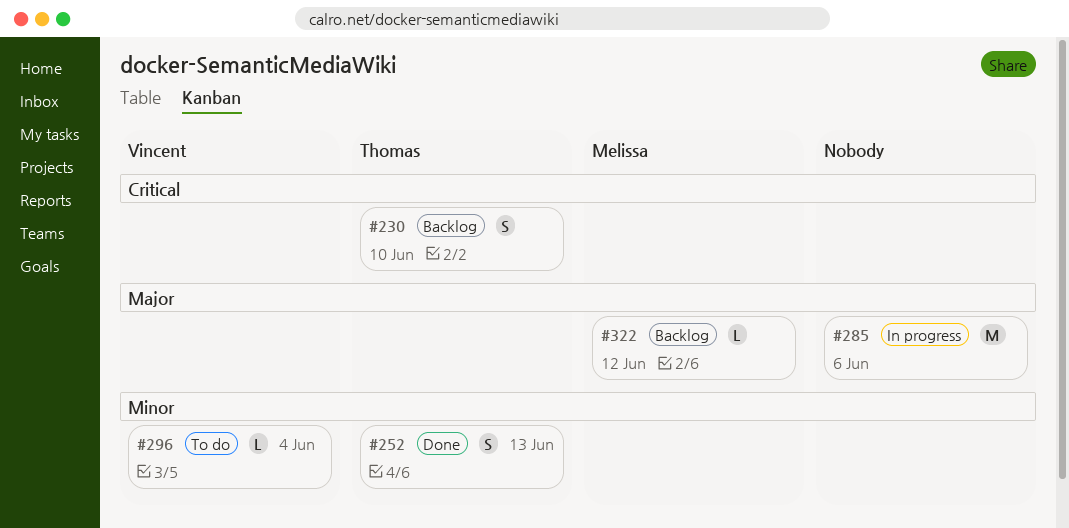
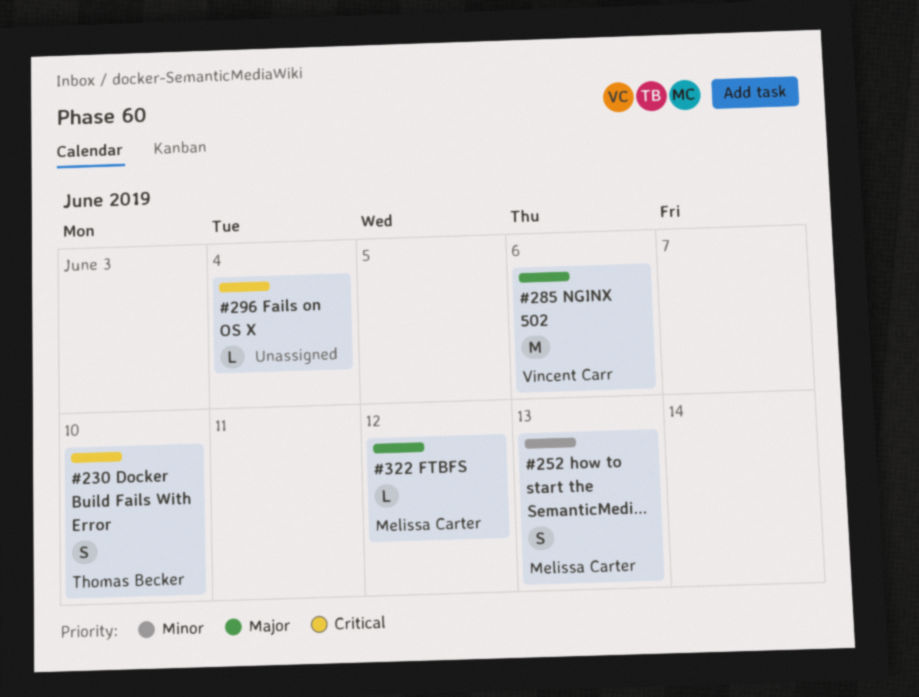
#252, owner: Thomas Becker -> Melissa Carter
#285, owner: none -> Vincent Carr
#296, owner: Vincent Carr -> none
#296, priority: Minor -> Critical

